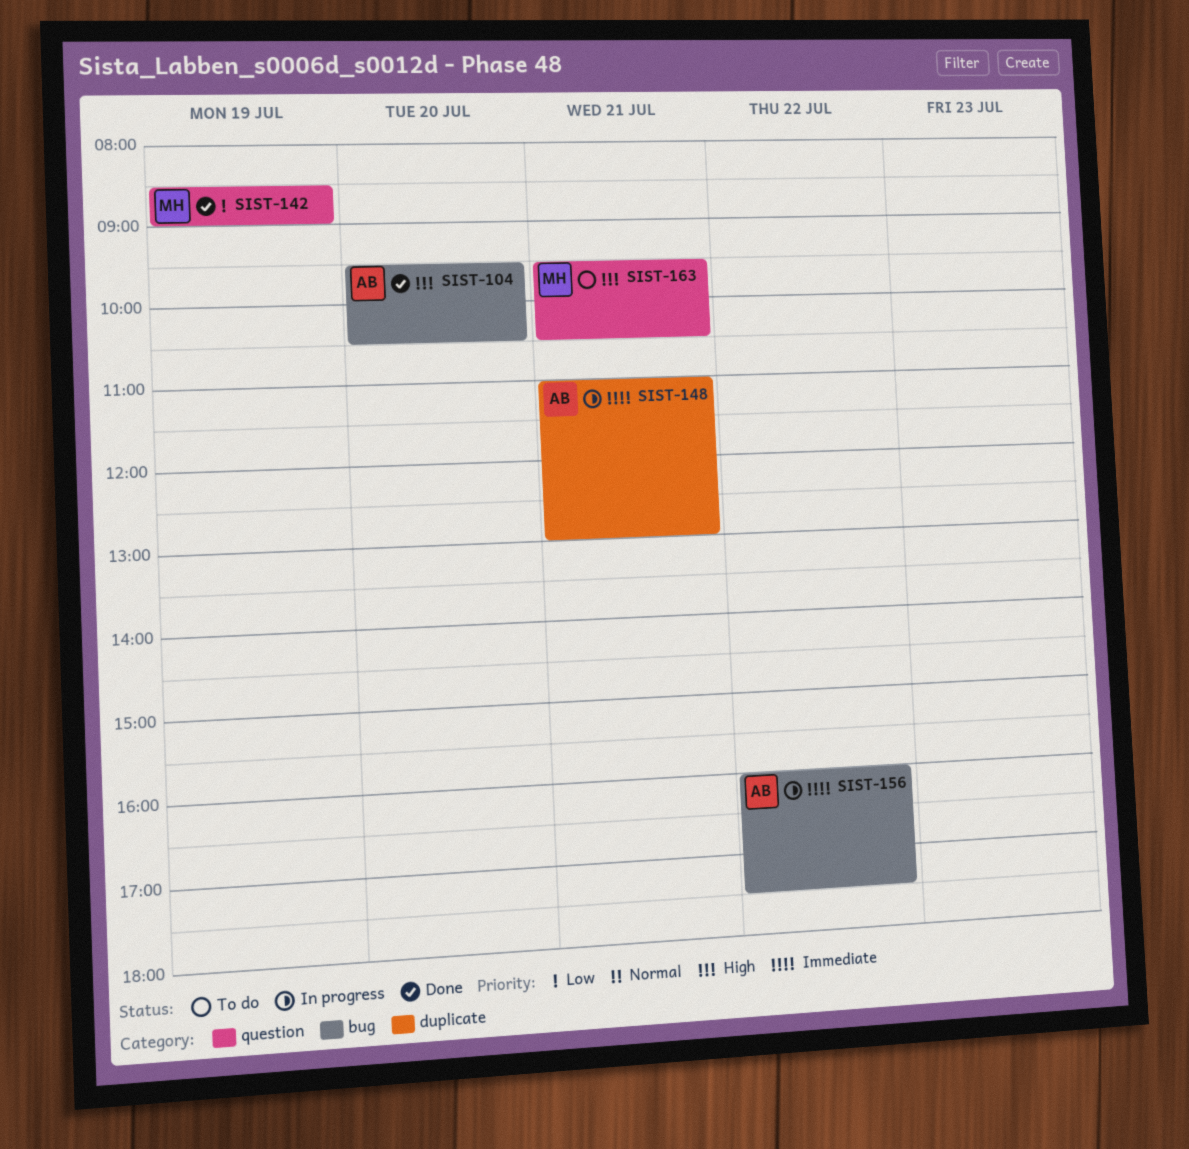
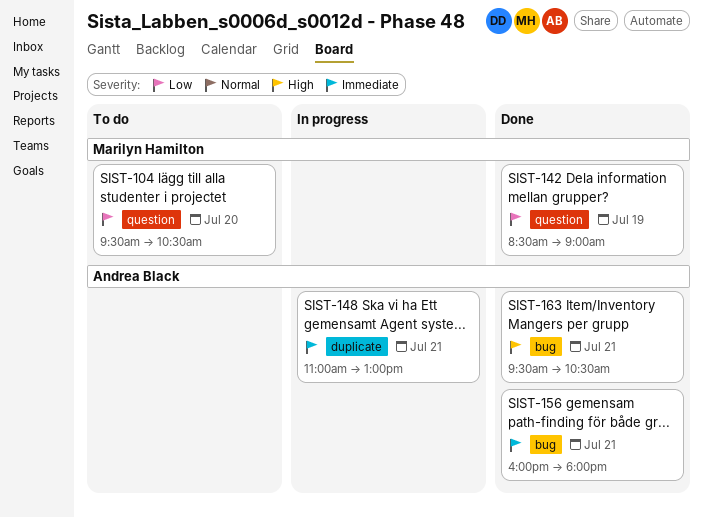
SIST-104, status: Done -> To do
SIST-104, owner: Andrea Black -> Marilyn Hamilton
SIST-104, priority: High -> Low
SIST-104, label: bug -> question
SIST-156, status: In progress -> Done
SIST-156, day: Jul 22 -> Jul 21
SIST-156, ends: 17:30 -> 18:00
SIST-163, status: To do -> Done
SIST-163, owner: Marilyn Hamilton -> Andrea Black
SIST-163, label: question -> bug

